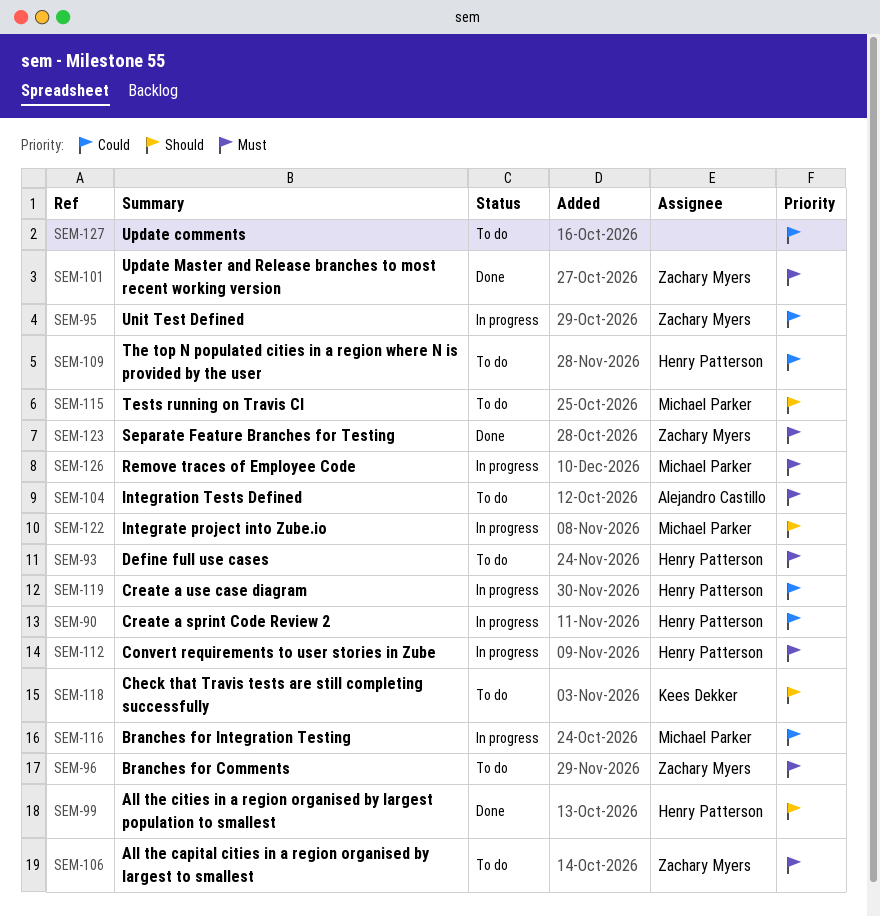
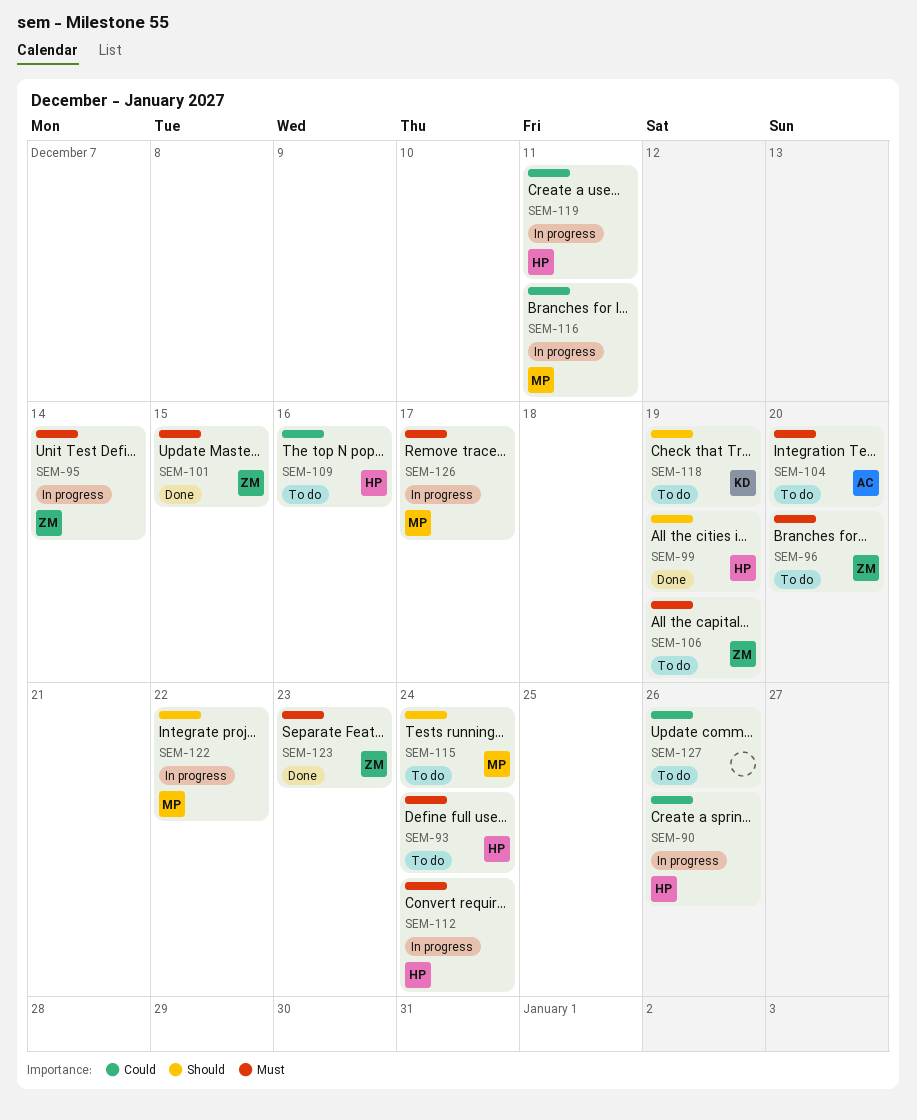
SEM-95, priority: Could -> Must

